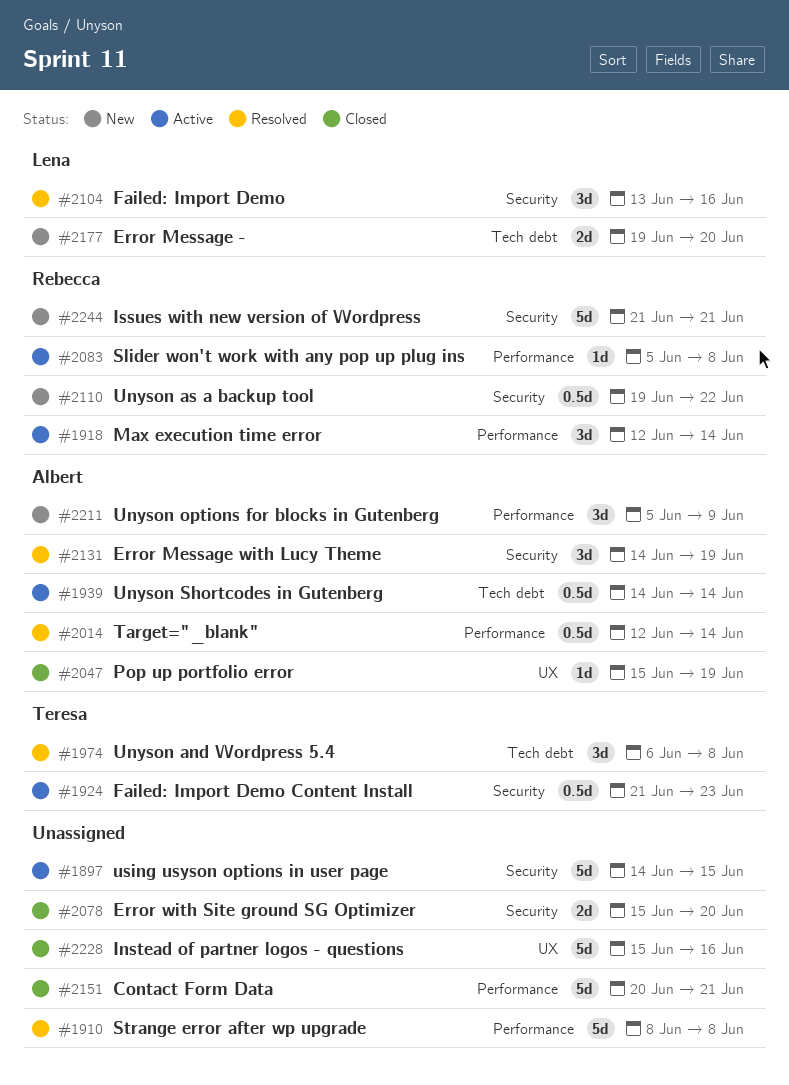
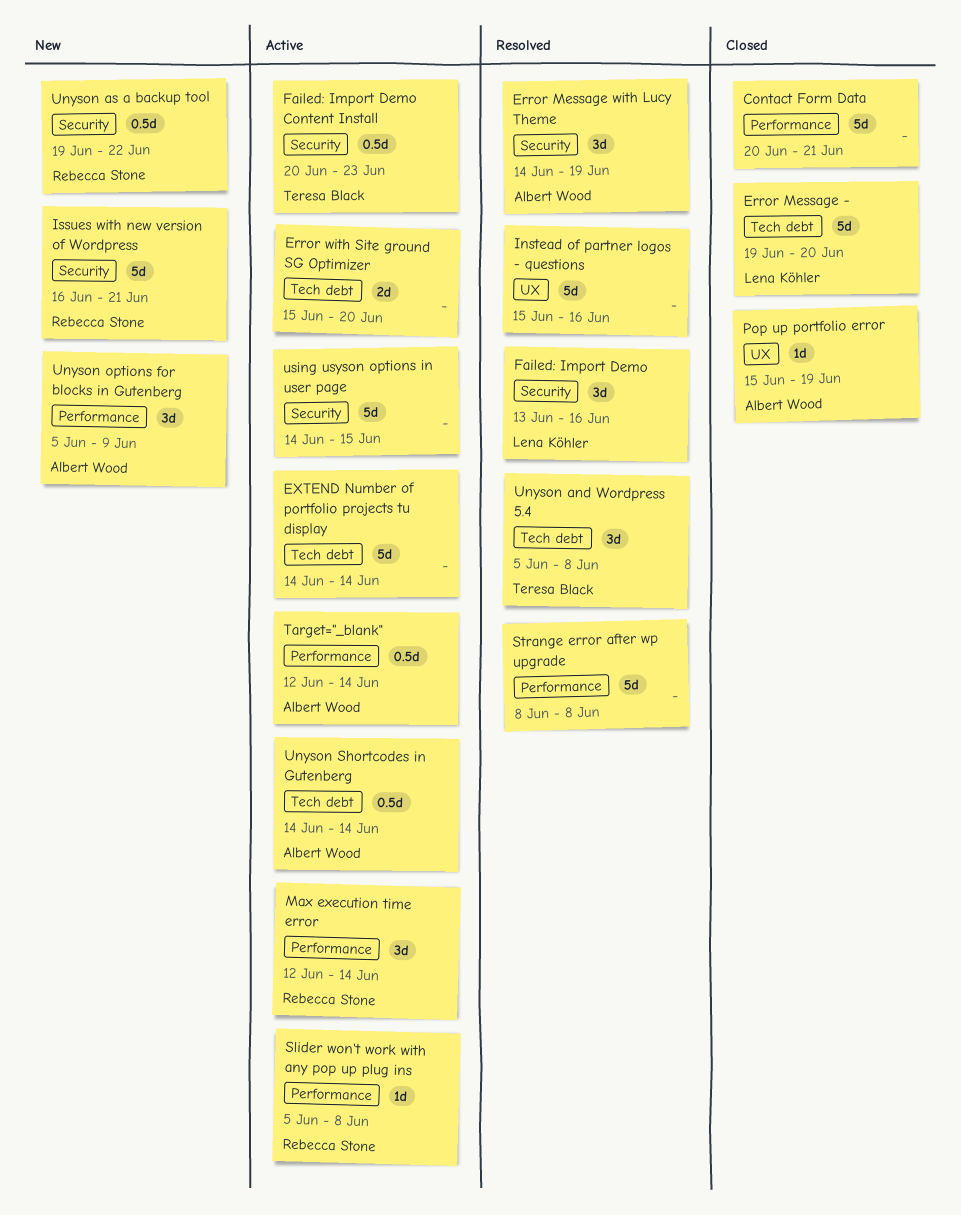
Error Message -, status: New -> Closed
Error Message -, estimate: 2d -> 5d
Error with Site ground SG Optimizer, status: Closed -> Active
Error with Site ground SG Optimizer, label: Security -> Tech debt
EXTEND Number of portfolio projects tu display: none -> present
Failed: Import Demo Content Install, start: Jun 21 -> Jun 20
Instead of partner logos - questions, status: Closed -> Resolved
Issues with new version of Wordpress, start: Jun 21 -> Jun 16
Target="_blank", status: Resolved -> Active
Unyson and Wordpress 5.4, start: Jun 6 -> Jun 5

